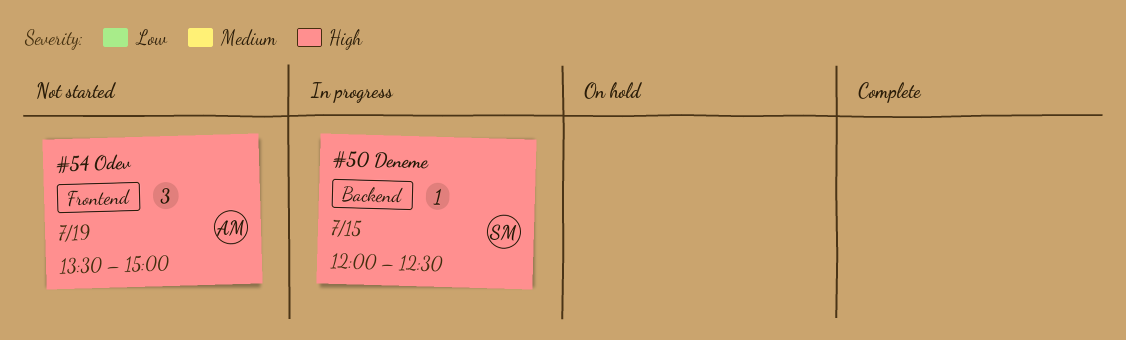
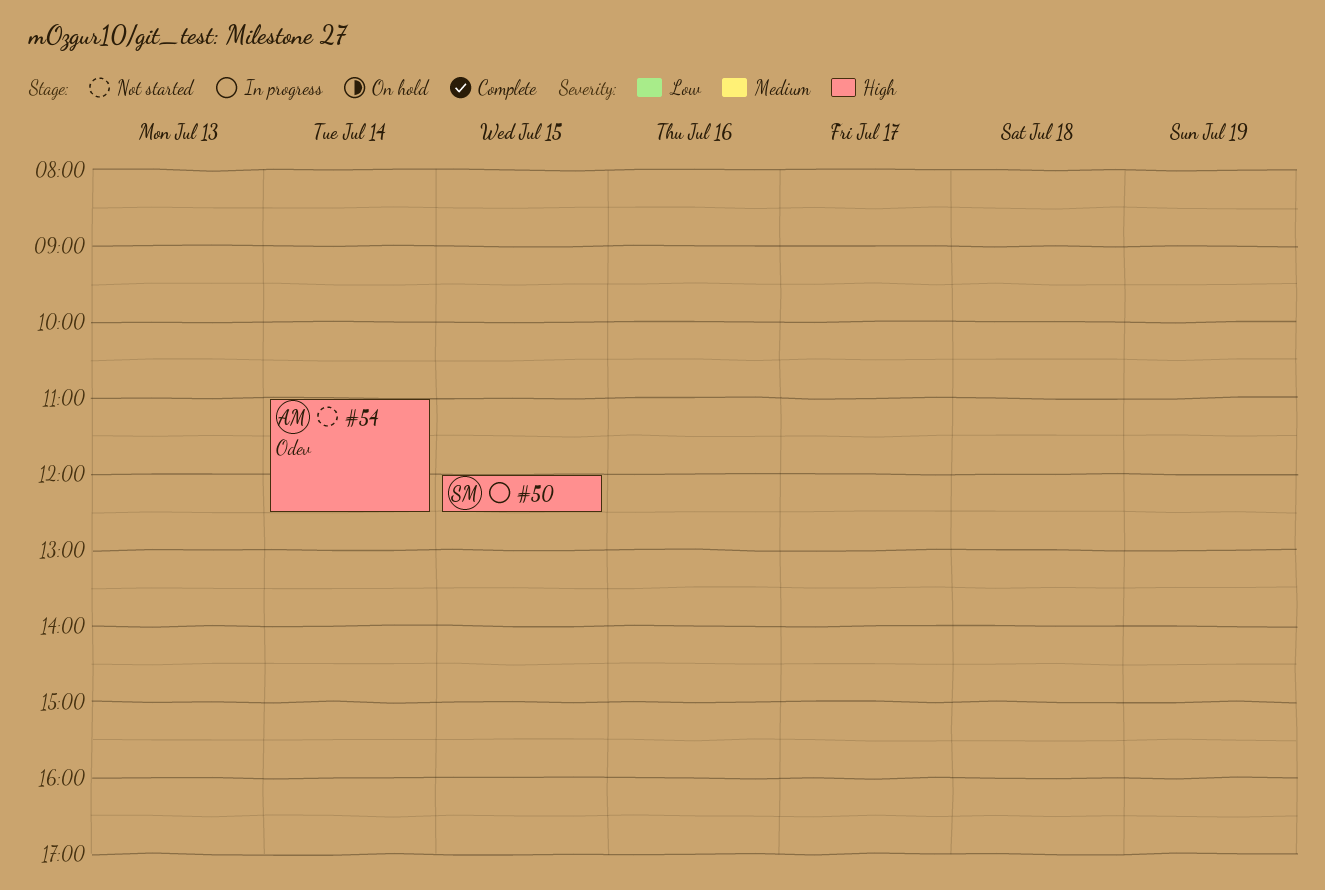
#54, day: Jul 19 -> Jul 14
#54, begins: 13:30 -> 11:00
#54, ends: 15:00 -> 12:30

